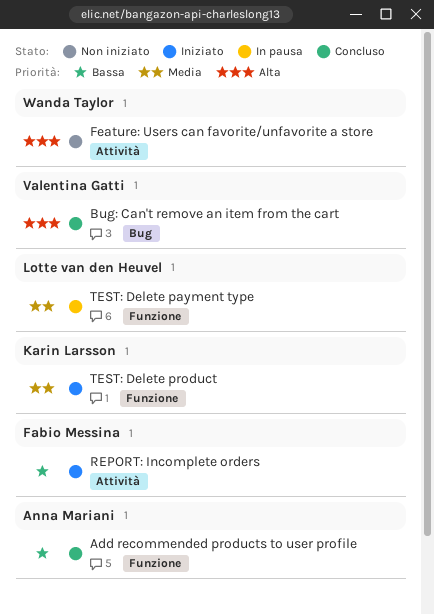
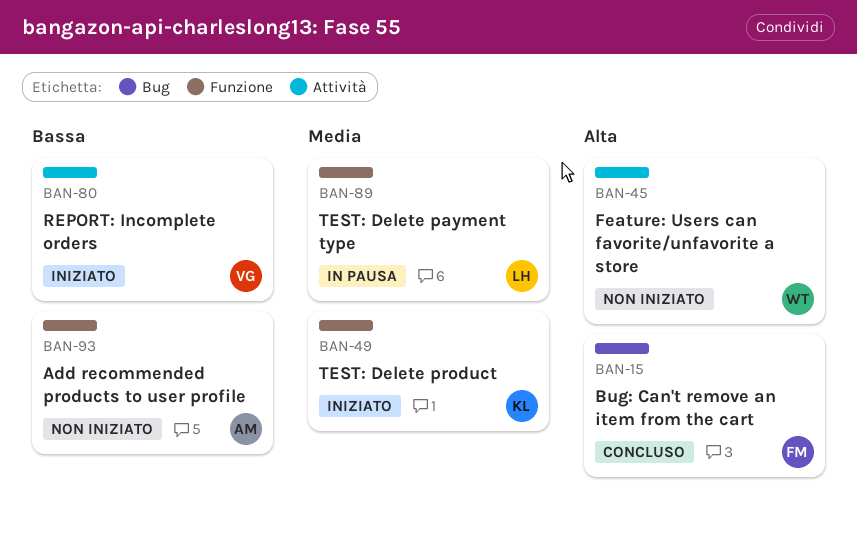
Add recommended products to user profile, status: Concluso -> Non iniziato
Bug: Can't remove an item from the cart, owner: Valentina Gatti -> Fabio Messina
REPORT: Incomplete orders, owner: Fabio Messina -> Valentina Gatti

